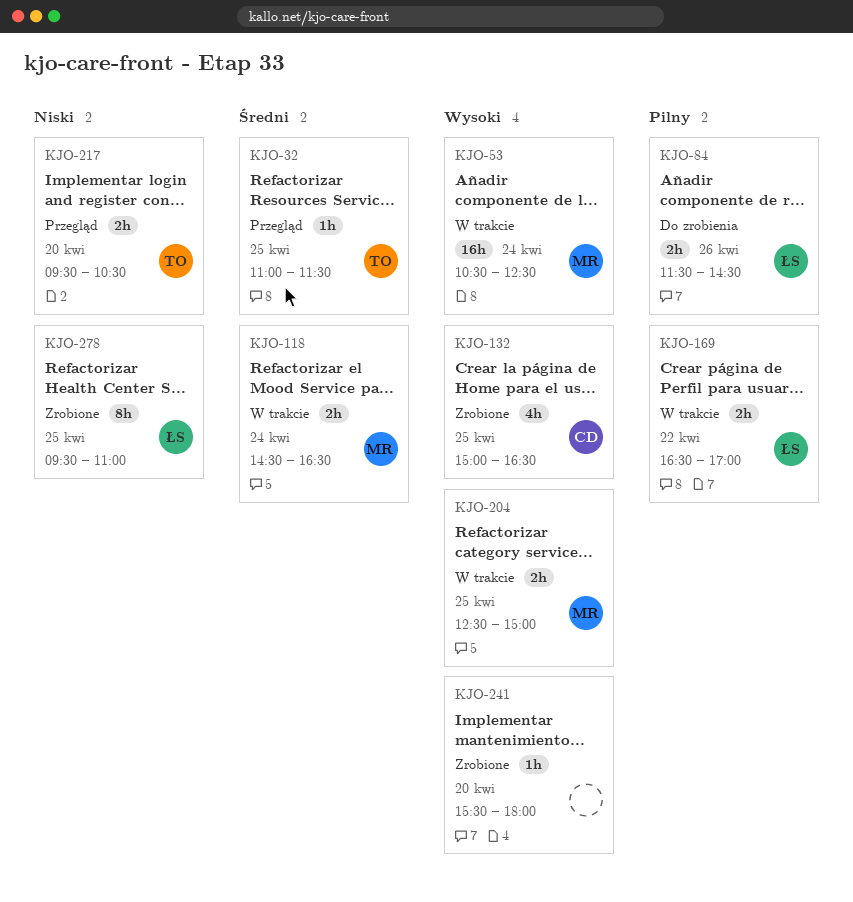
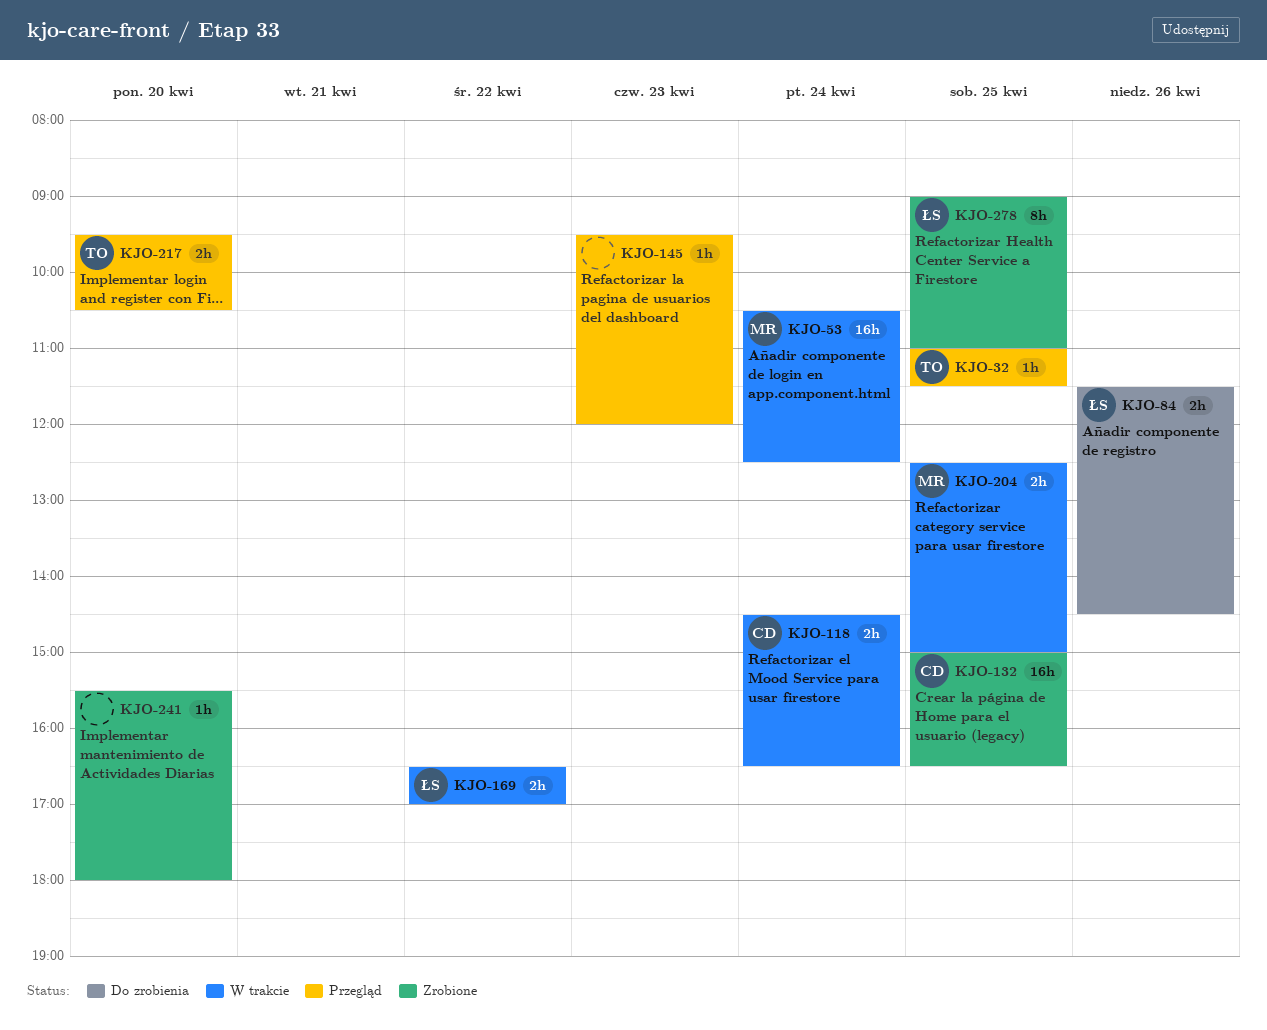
KJO-118, owner: MR -> CD
KJO-132, estimate: 4h -> 16h
KJO-145: none -> present
KJO-278, begins: 09:30 -> 09:00

